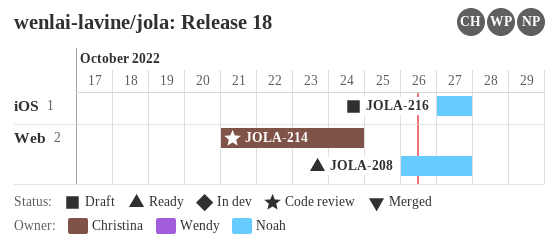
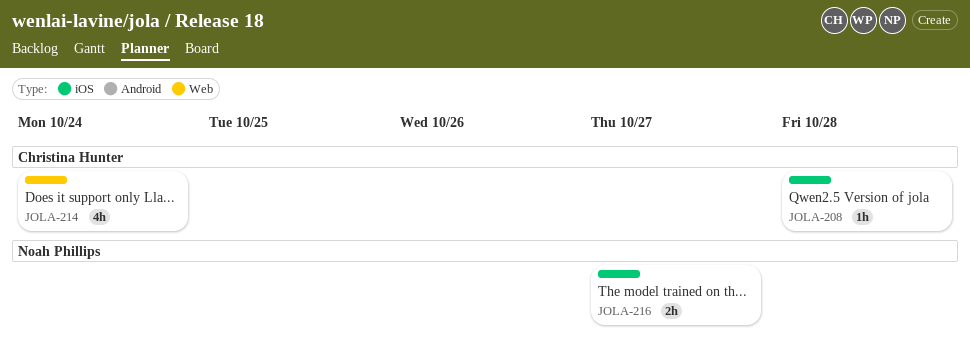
JOLA-208, owner: Noah Phillips -> Christina Hunter
JOLA-208, label: Web -> iOS
JOLA-208, due: Oct 27 -> Oct 28

